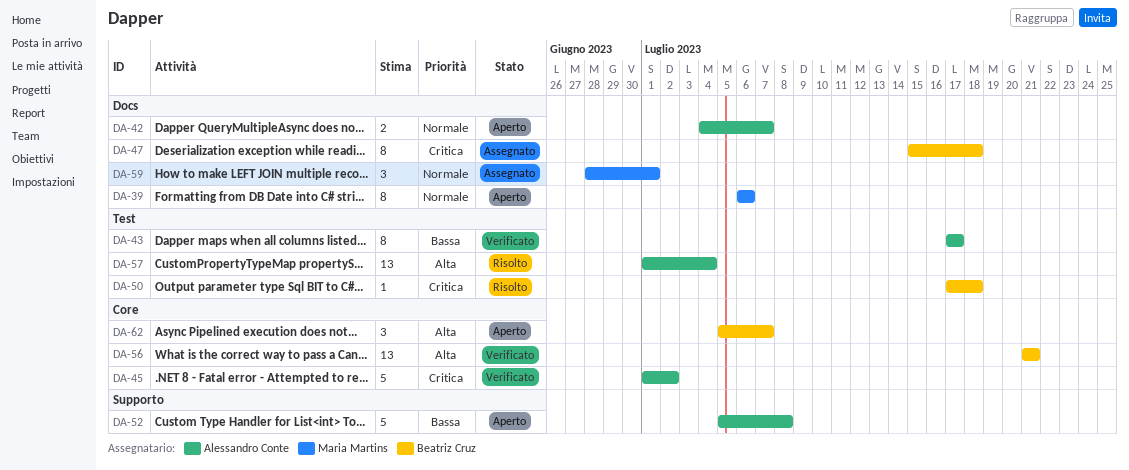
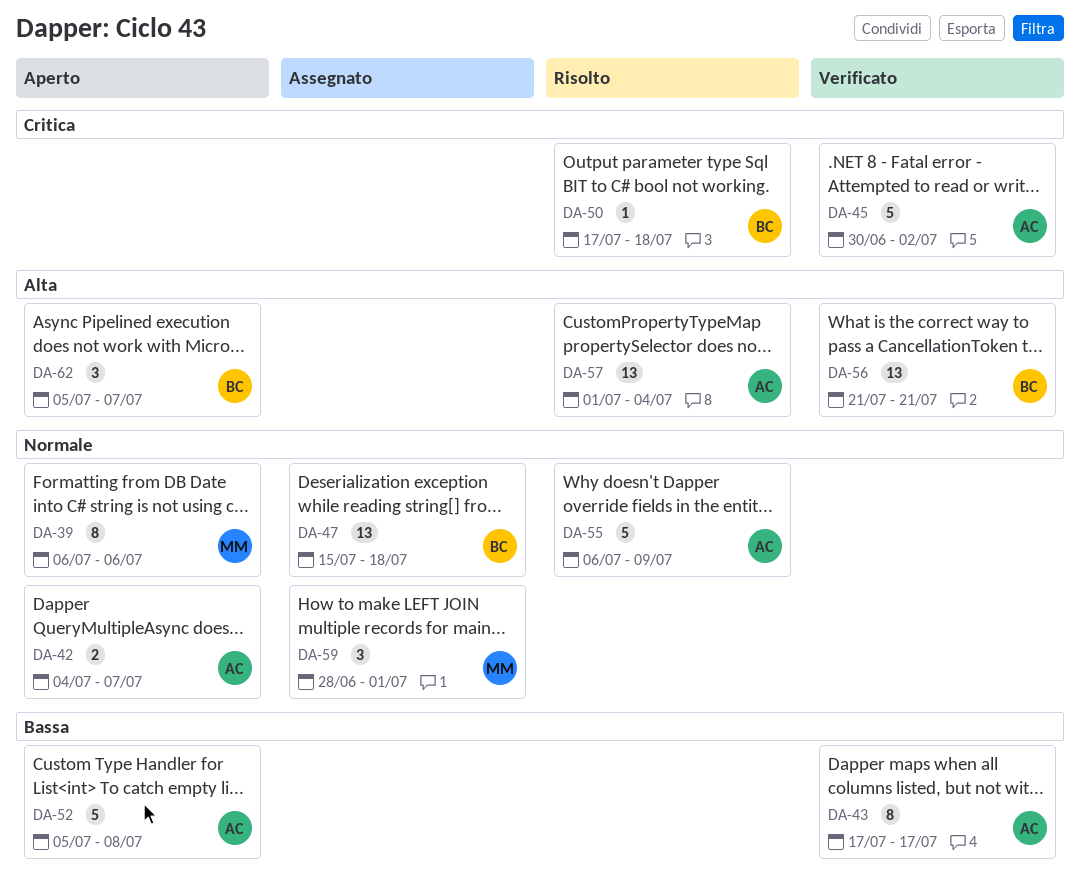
DA-45, start: Jul 1 -> Jun 30
DA-47, priority: Critica -> Normale
DA-47, estimate: 8 -> 13
DA-55: none -> present

